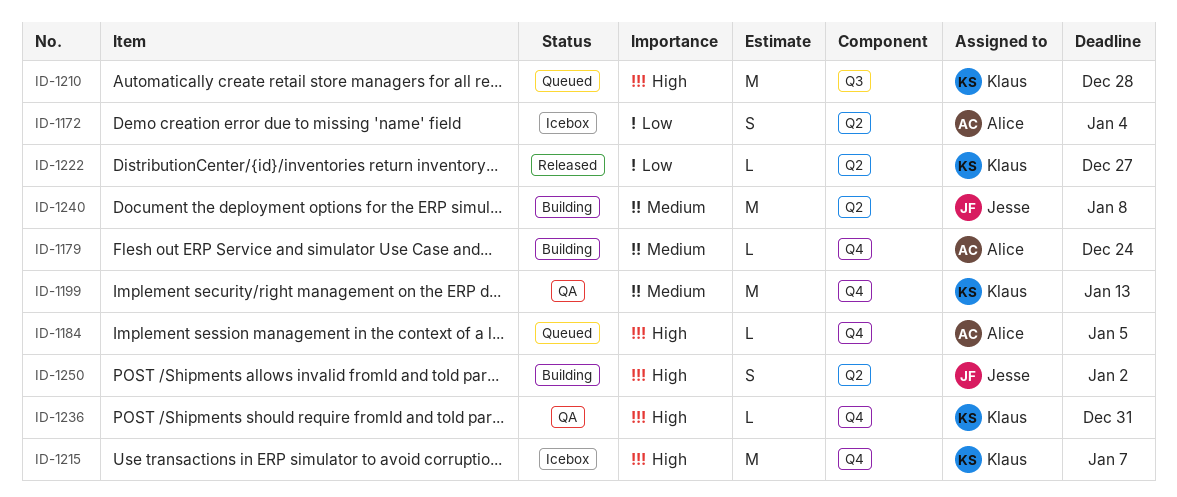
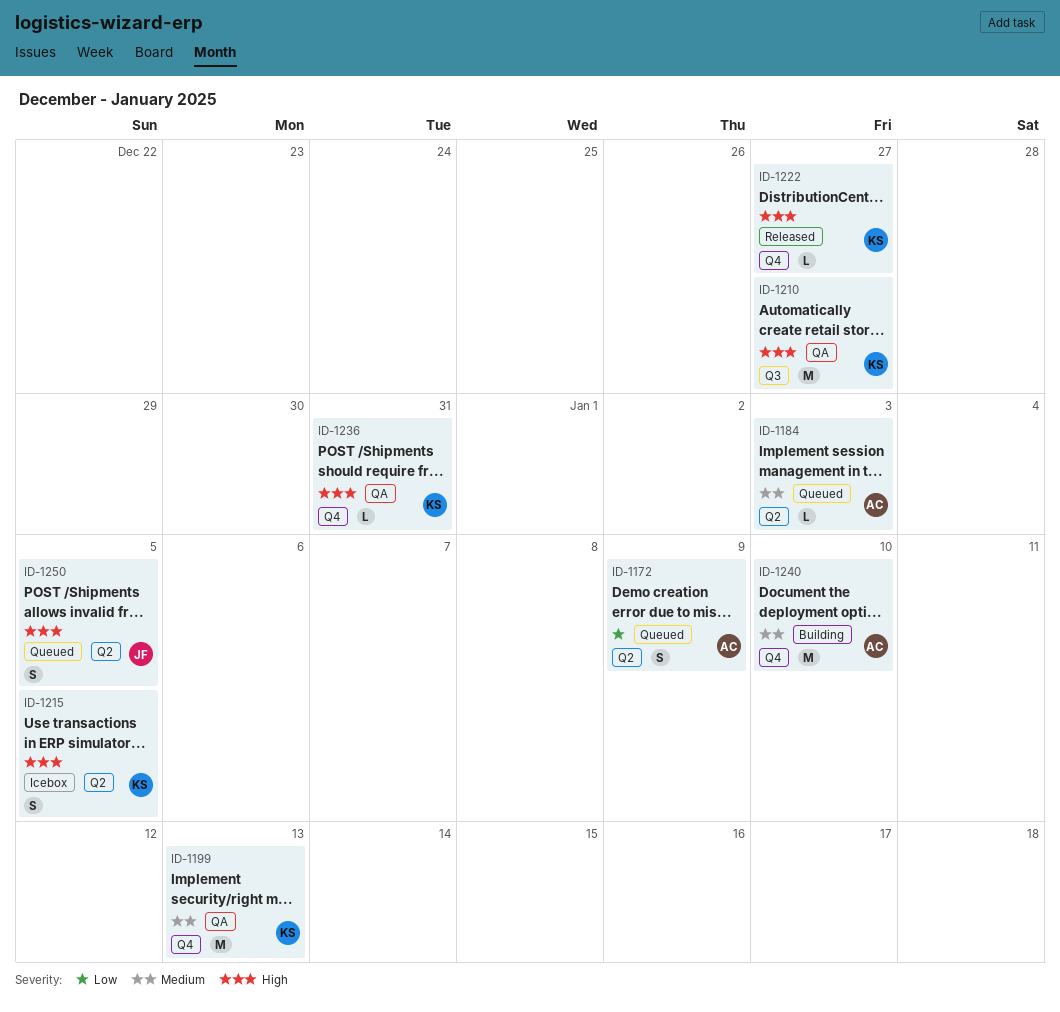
ID-1172, status: Icebox -> Queued
ID-1172, due: Jan 4 -> Jan 9
ID-1179: present -> none
ID-1184, priority: High -> Medium
ID-1184, label: Q4 -> Q2
ID-1184, due: Jan 5 -> Jan 3
ID-1210, status: Queued -> QA
ID-1210, due: Dec 28 -> Dec 27
ID-1215, label: Q4 -> Q2
ID-1215, estimate: M -> S
ID-1215, due: Jan 7 -> Jan 5
ID-1222, priority: Low -> High
ID-1222, label: Q2 -> Q4
ID-1240, owner: Jesse -> Alice
ID-1240, label: Q2 -> Q4
ID-1240, due: Jan 8 -> Jan 10
ID-1250, status: Building -> Queued
ID-1250, due: Jan 2 -> Jan 5

